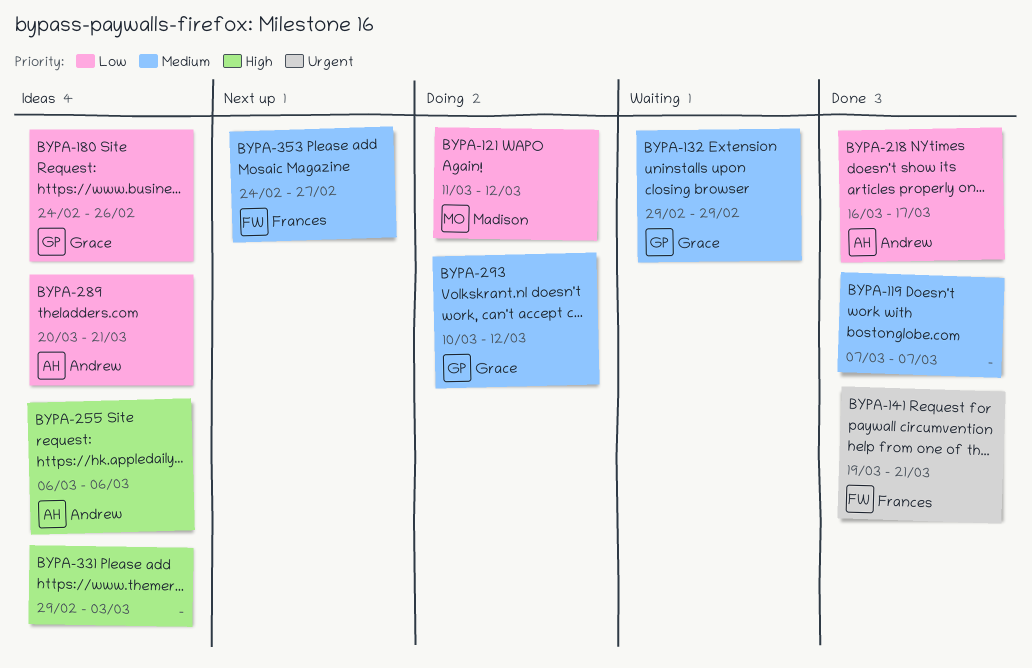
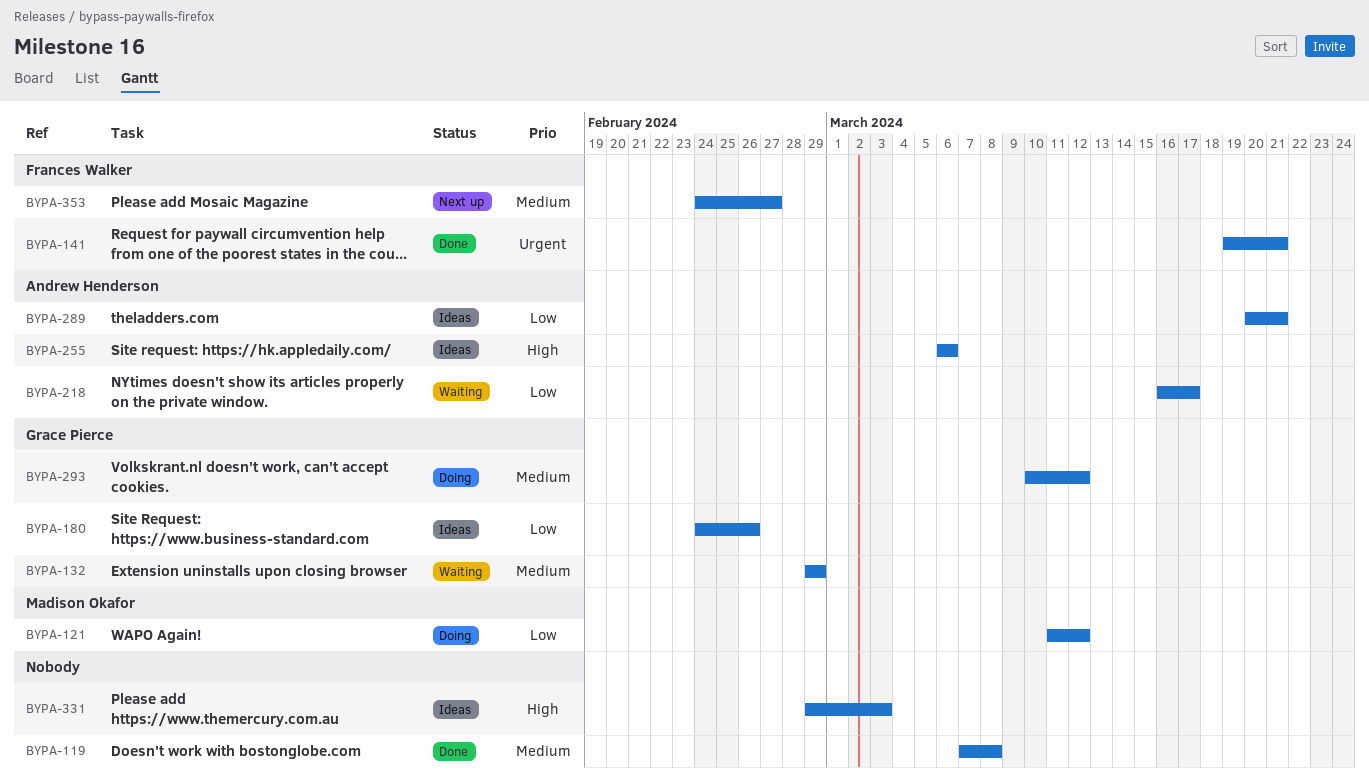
BYPA-119, due: Mar 7 -> Mar 8
BYPA-218, status: Done -> Waiting

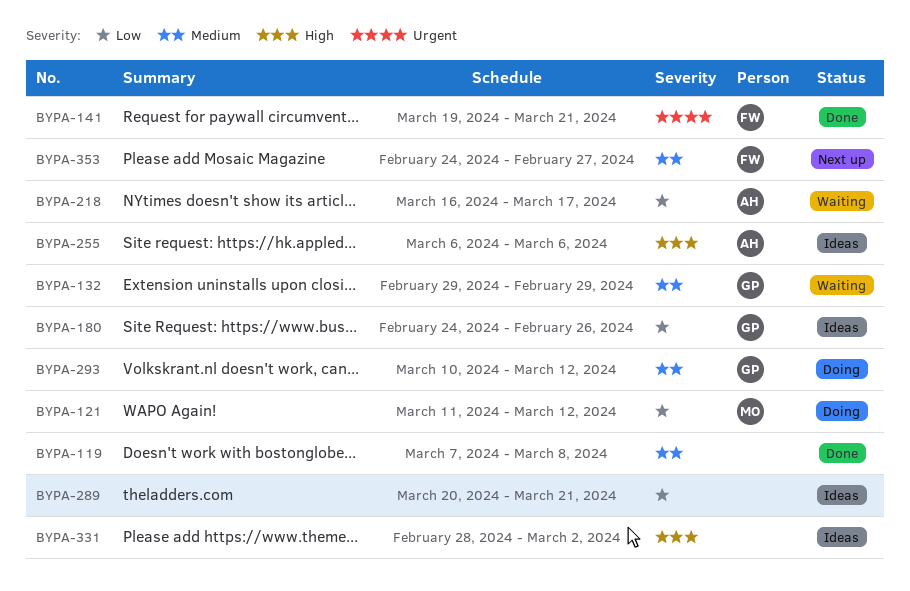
BYPA-289, owner: Andrew Henderson -> none
BYPA-331, start: Feb 29 -> Feb 28
BYPA-331, due: Mar 3 -> Mar 2

